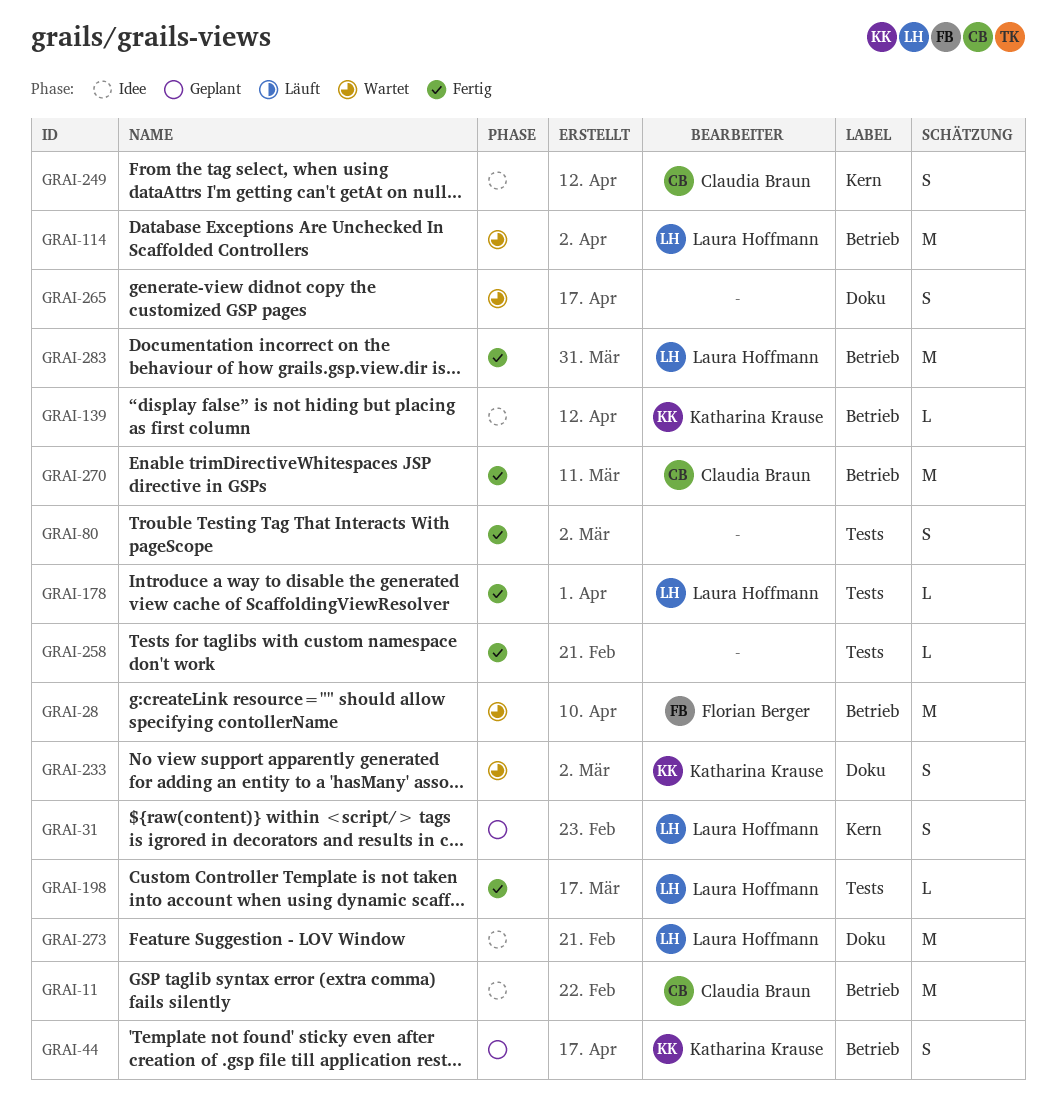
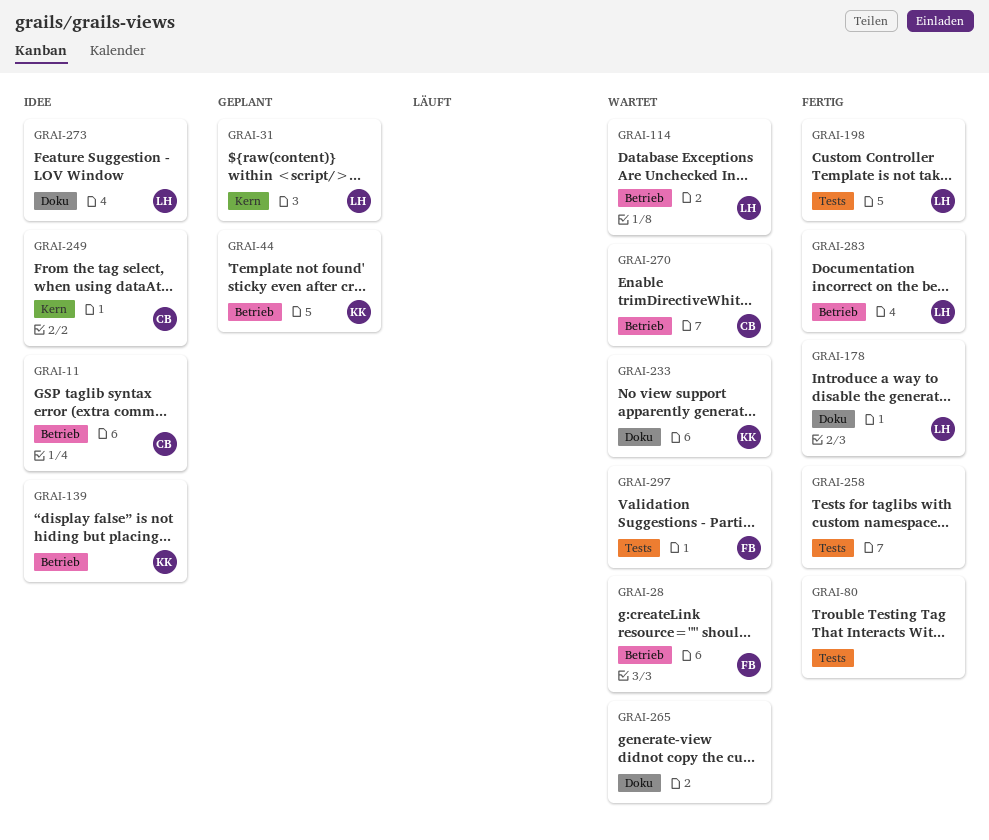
GRAI-178, label: Tests -> Doku
GRAI-270, status: Fertig -> Wartet
GRAI-297: none -> present

